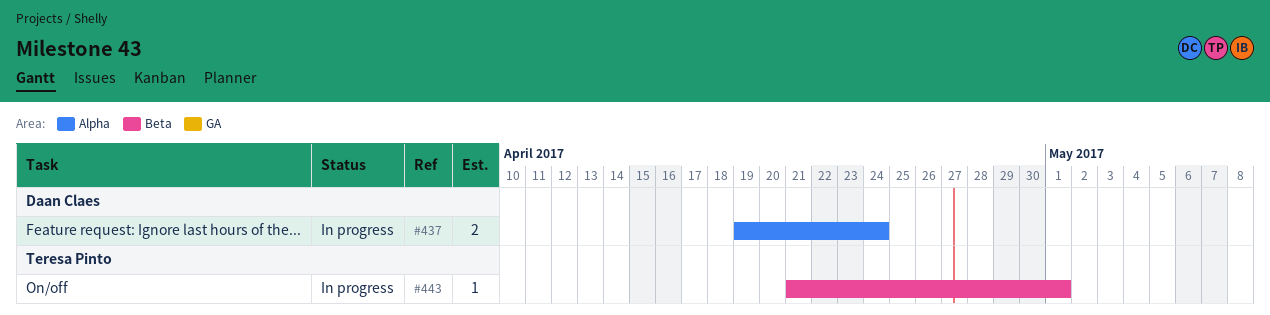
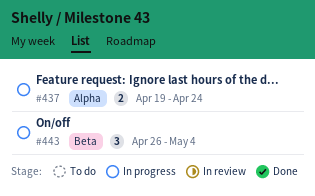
#443, estimate: 1 -> 3
#443, start: Apr 21 -> Apr 26
#443, due: May 1 -> May 4

